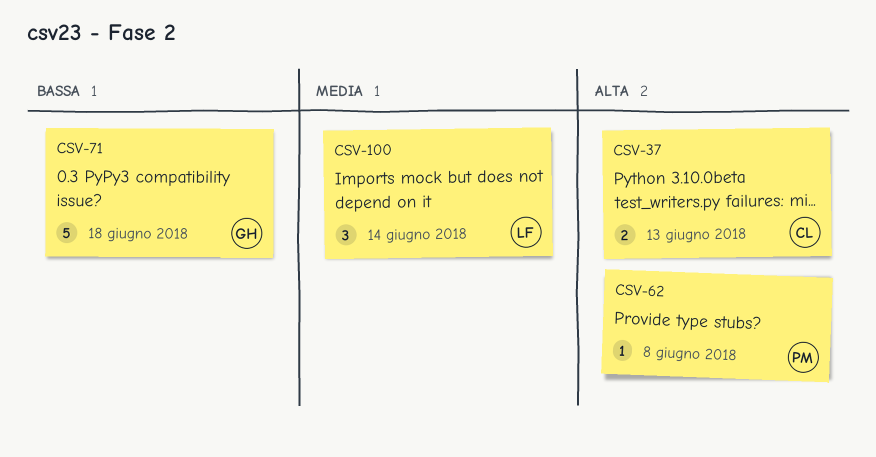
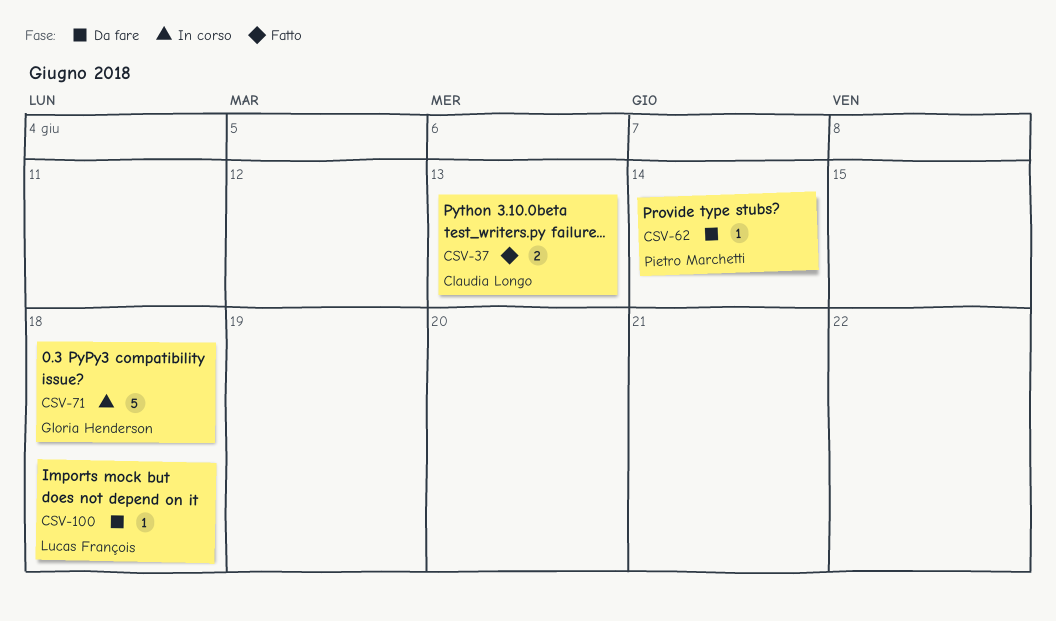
CSV-62, due: Jun 8 -> Jun 14
CSV-100, estimate: 3 -> 1
CSV-100, due: Jun 14 -> Jun 18

